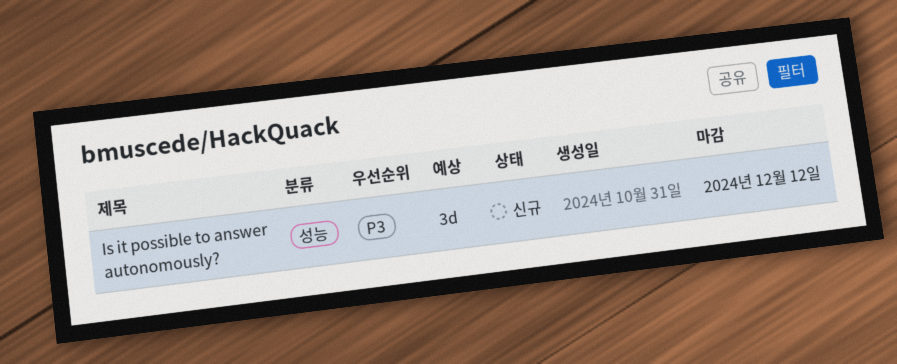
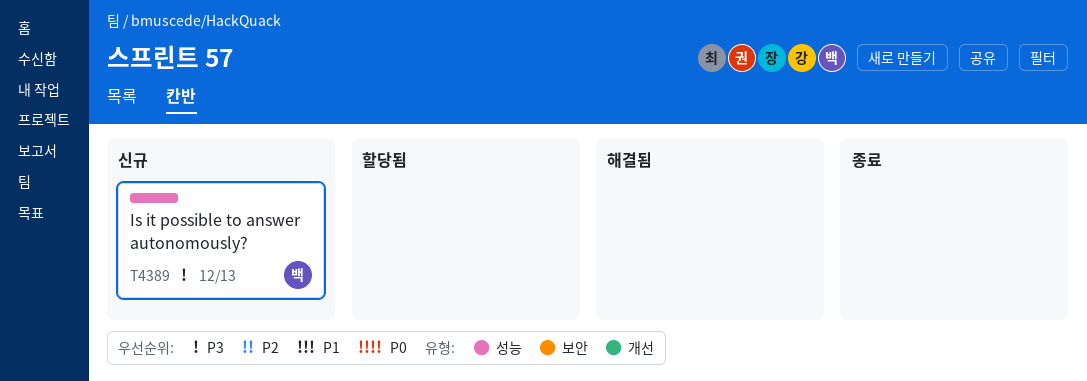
Is it possible to answer autonomously?, due: Dec 12 -> Dec 13

